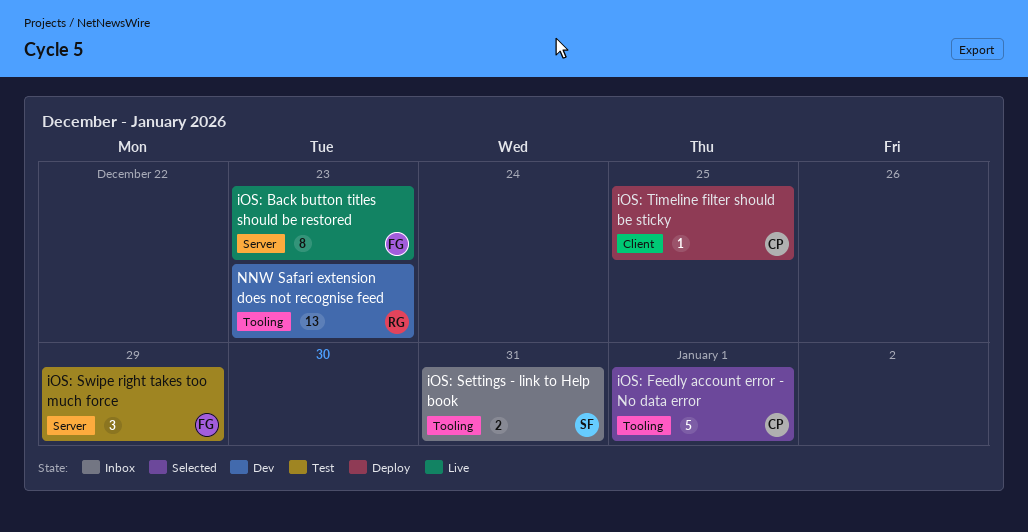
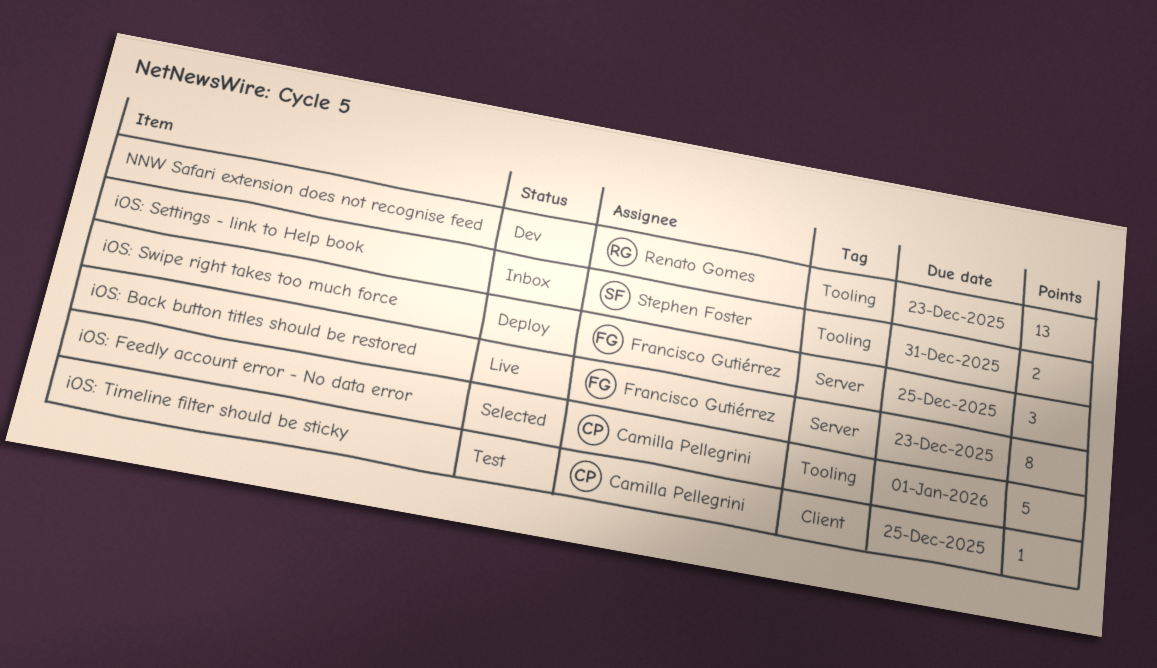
iOS: Swipe right takes too much force, status: Test -> Deploy
iOS: Swipe right takes too much force, due: Dec 29 -> Dec 25
iOS: Timeline filter should be sticky, status: Deploy -> Test

